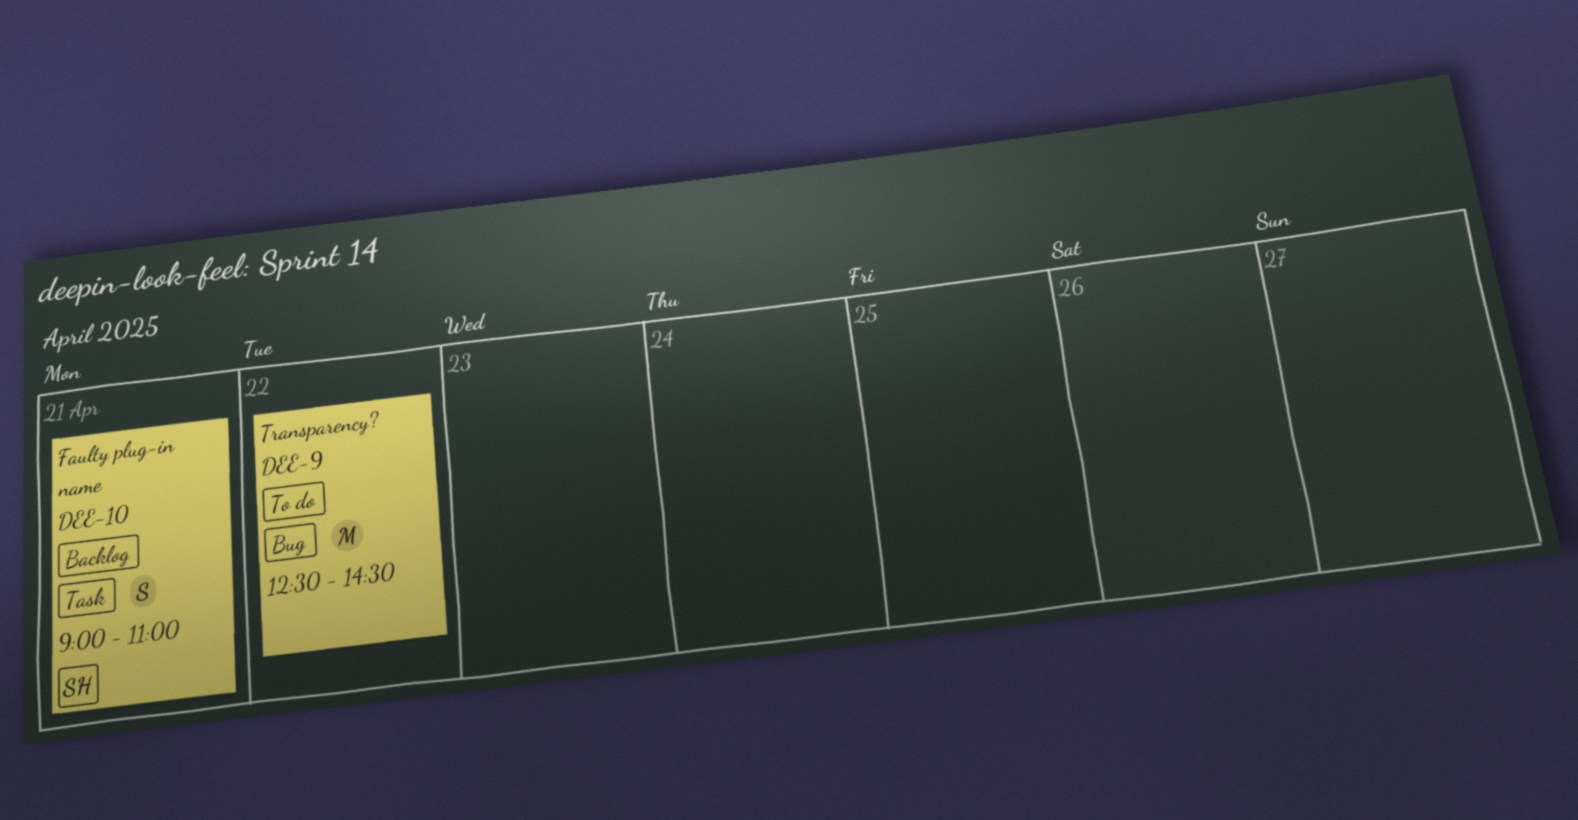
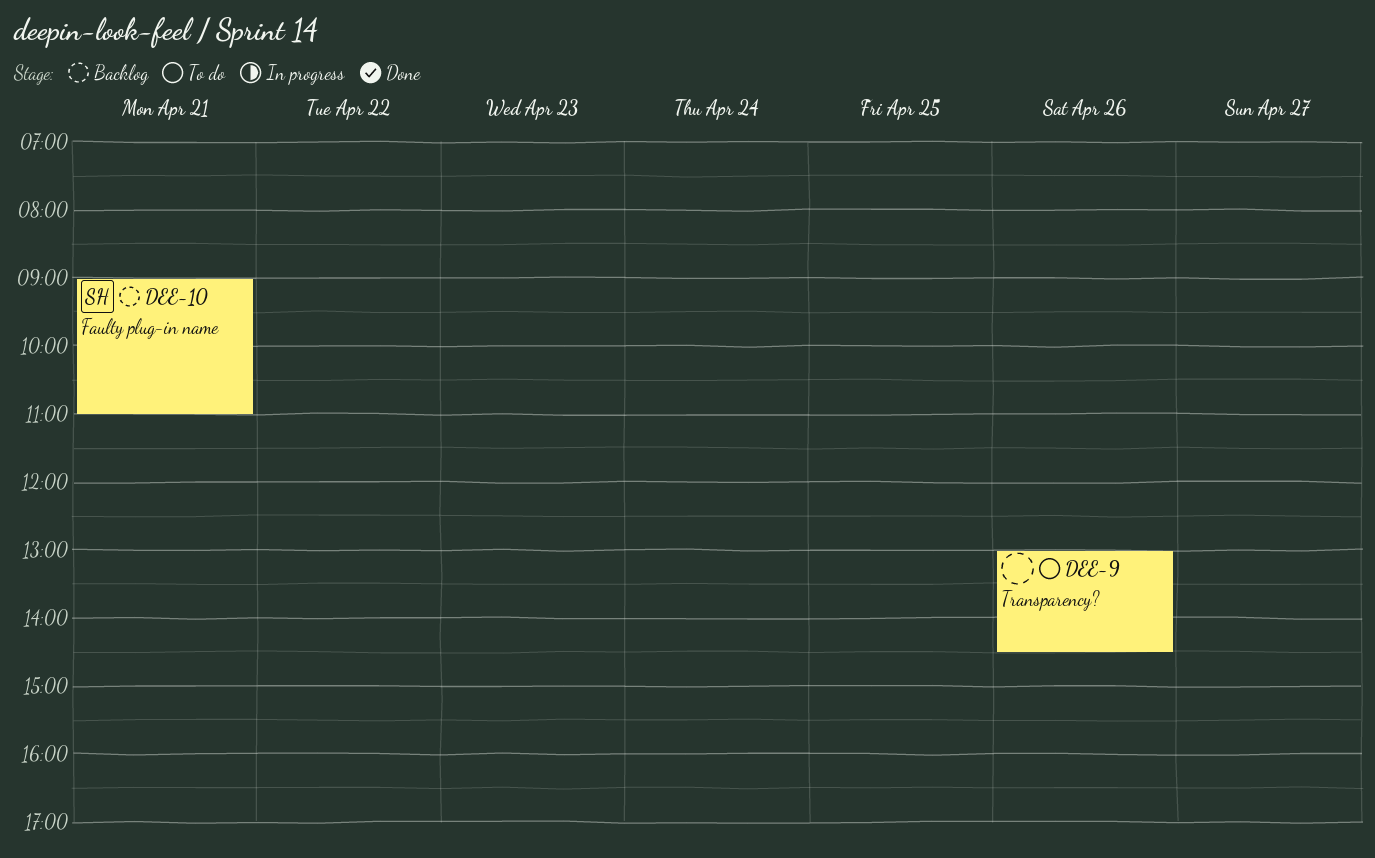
DEE-9, day: Apr 22 -> Apr 26
DEE-9, begins: 12:30 -> 13:00

